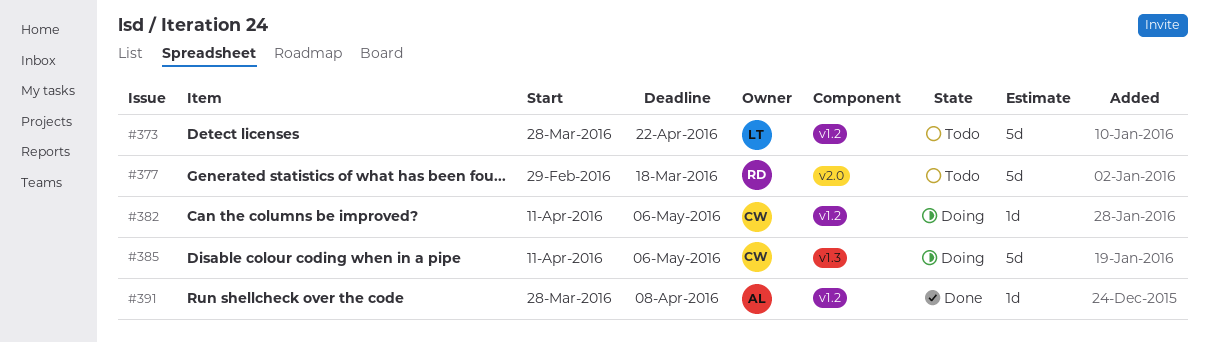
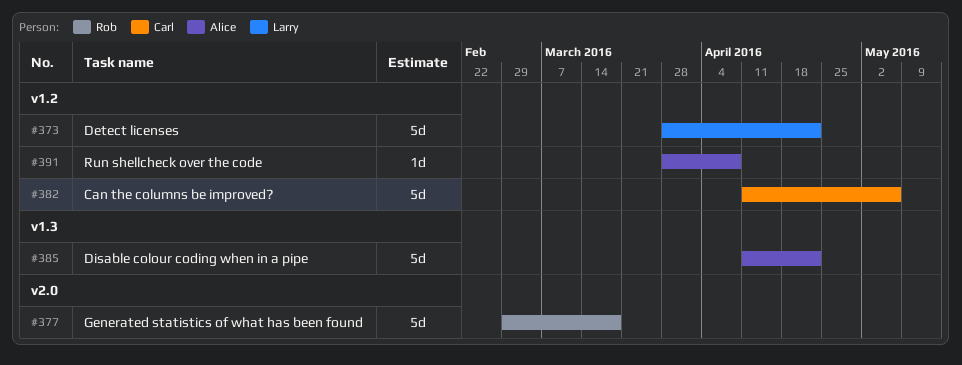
#382, estimate: 1d -> 5d
#385, owner: Carl -> Alice
#385, due: May 6 -> Apr 22

